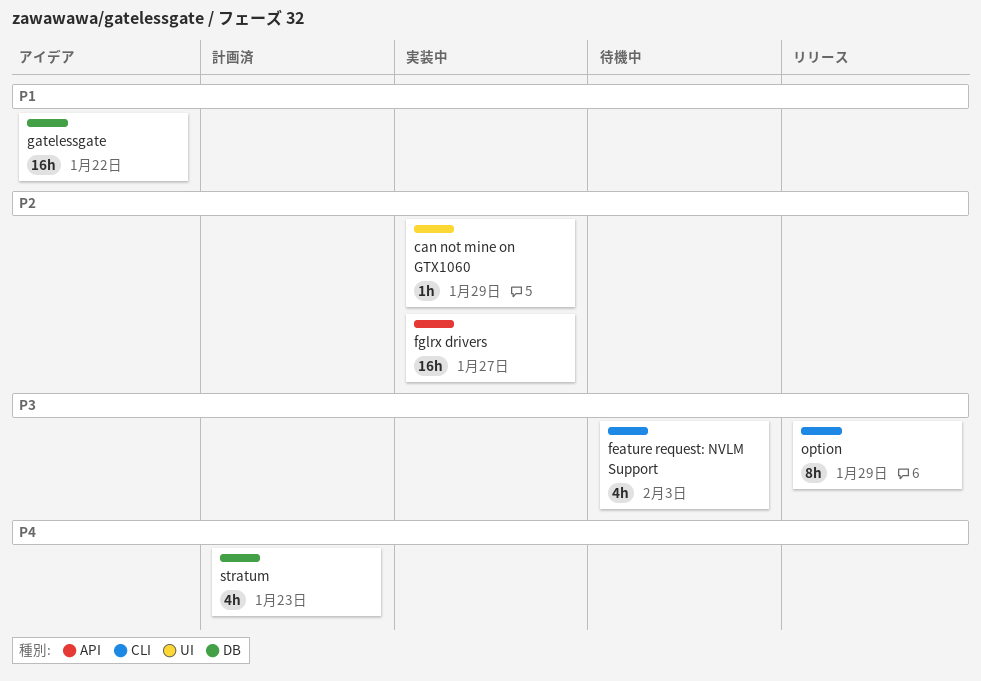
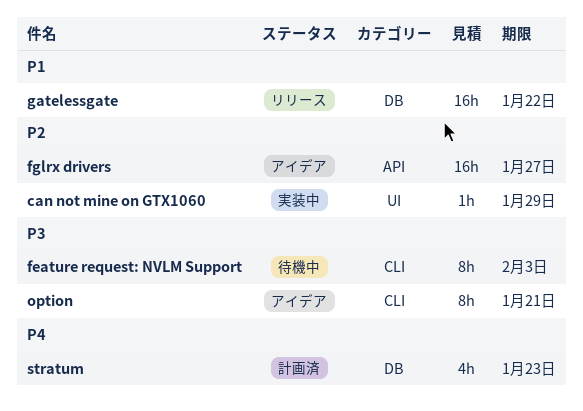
feature request: NVLM Support, estimate: 4h -> 8h
fglrx drivers, status: 実装中 -> アイデア
gatelessgate, status: アイデア -> リリース
option, status: リリース -> アイデア
option, due: Jan 29 -> Jan 21

